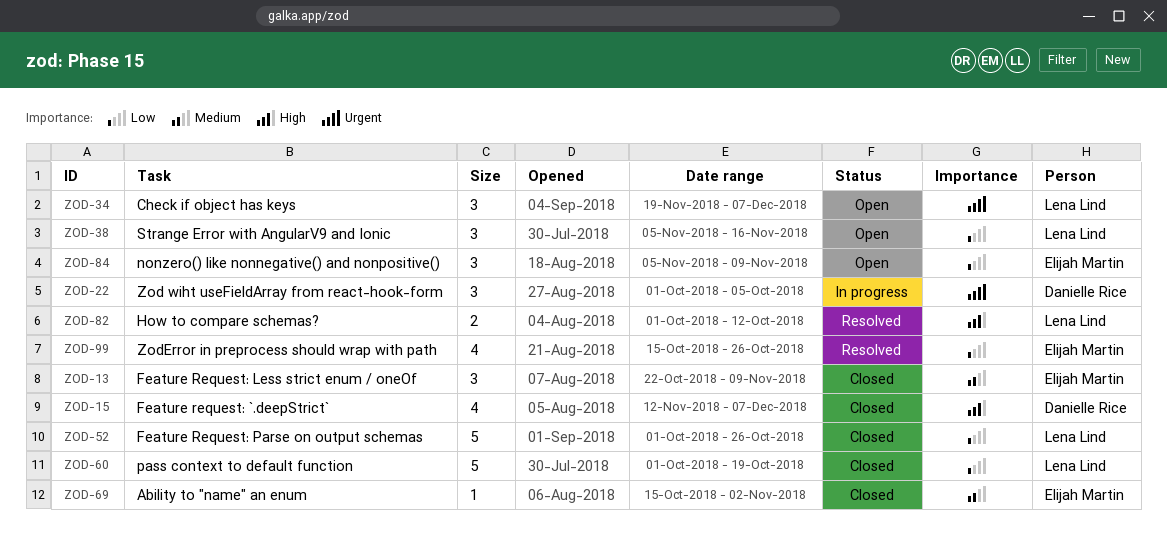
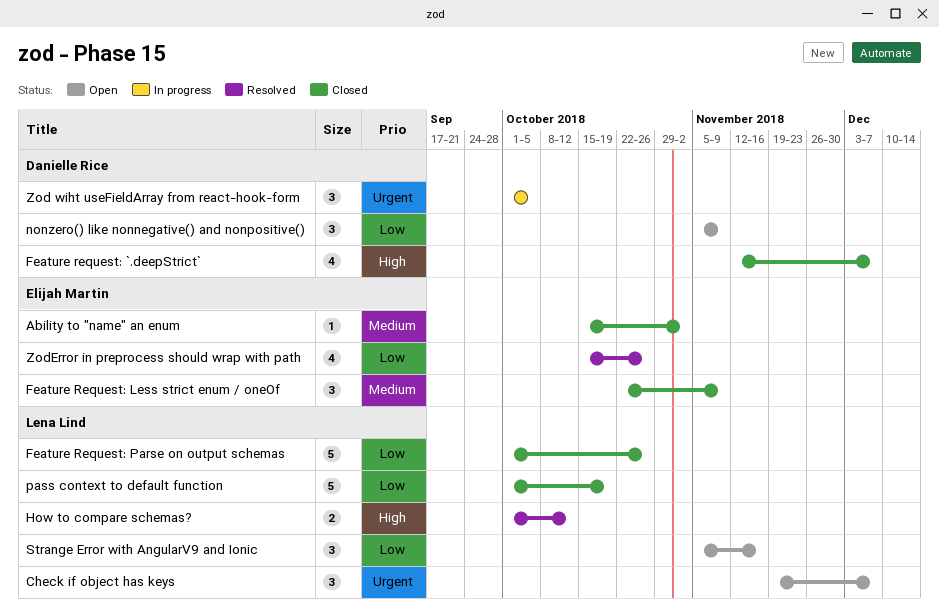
nonzero() like nonnegative() and nonpositive(), owner: Elijah Martin -> Danielle Rice

